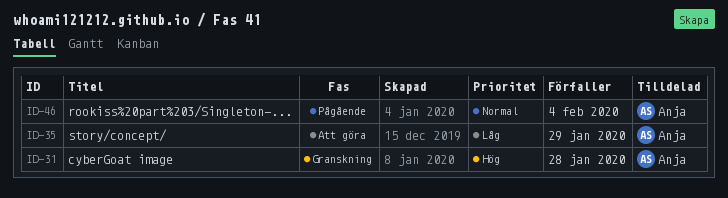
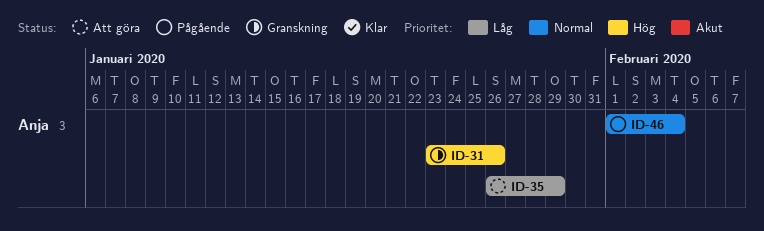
ID-31, due: Jan 28 -> Jan 26

